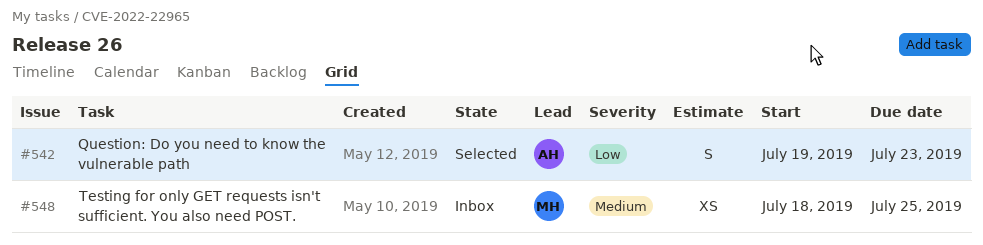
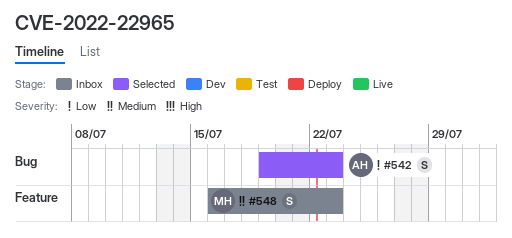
#548, estimate: XS -> S
#548, start: Jul 18 -> Jul 16
#548, due: Jul 25 -> Jul 23

